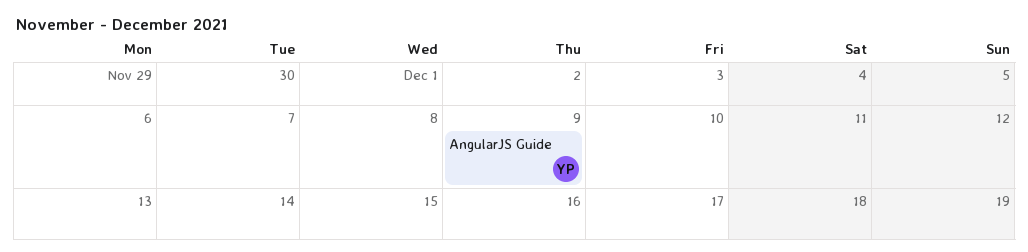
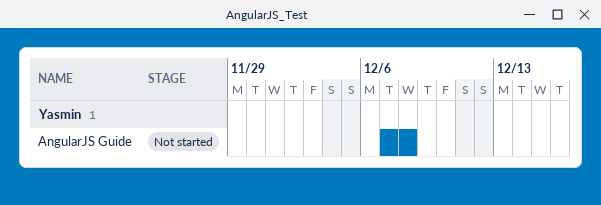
AngularJS Guide, due: Dec 9 -> Dec 8

